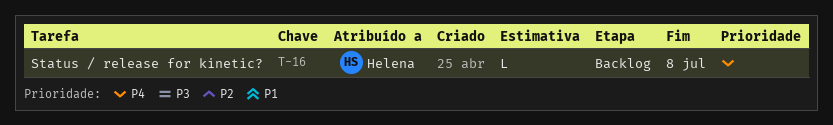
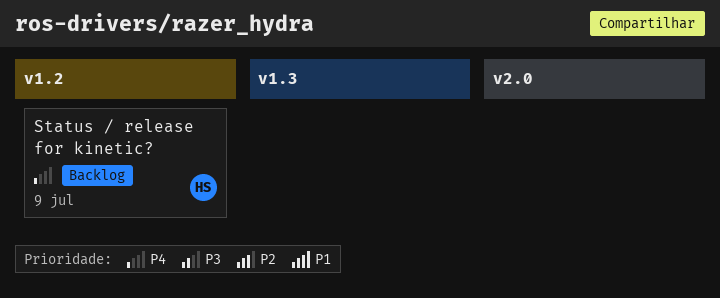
Status / release for kinetic?, due: Jul 8 -> Jul 9

